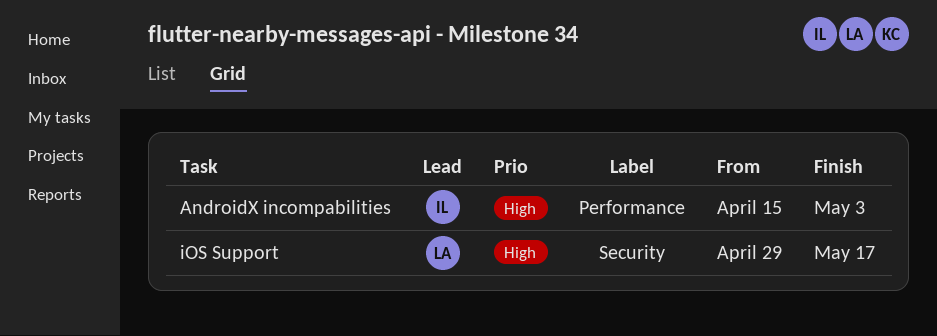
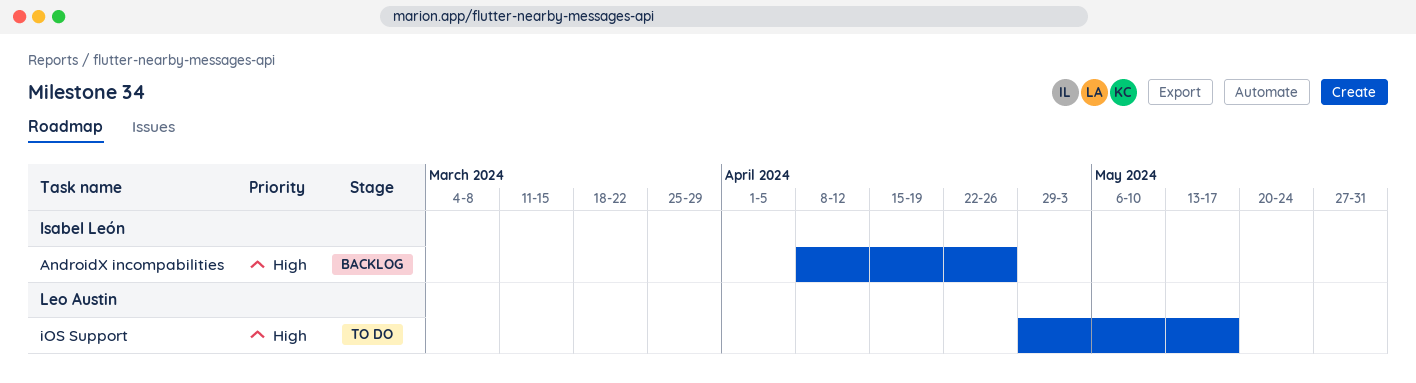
AndroidX incompabilities, start: Apr 15 -> Apr 8
AndroidX incompabilities, due: May 3 -> Apr 26

